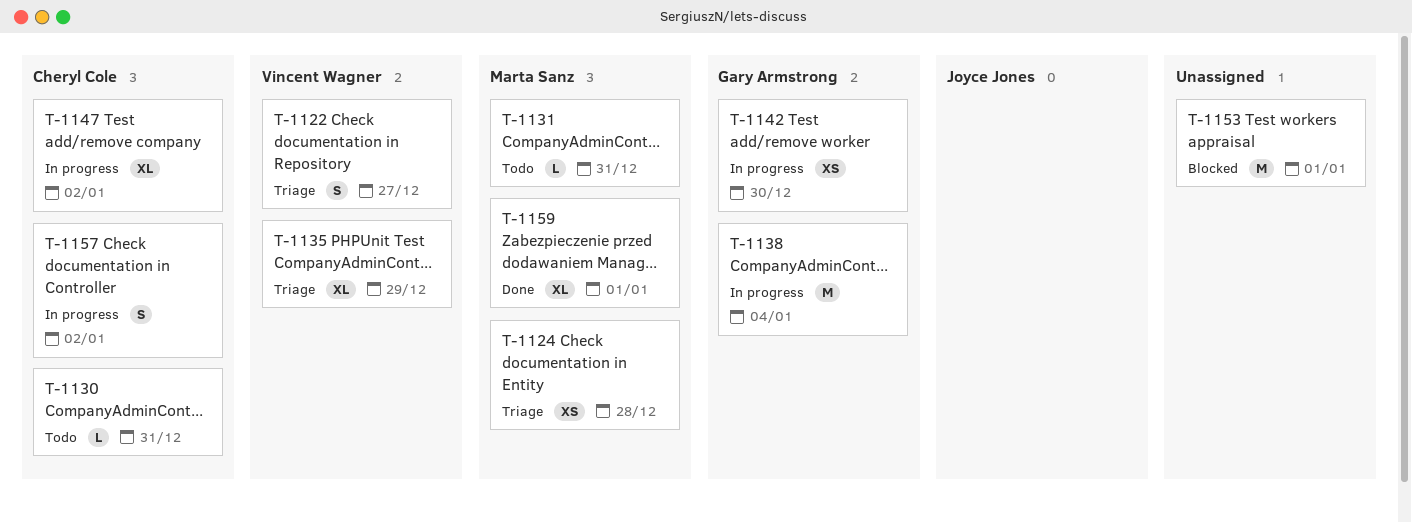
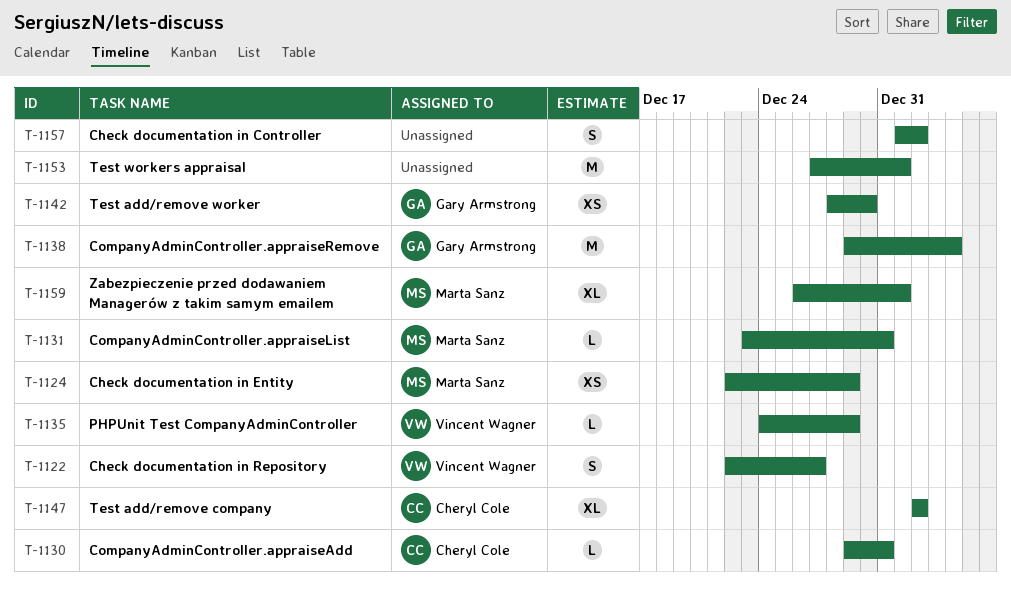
T-1124, due: Dec 28 -> Dec 29
T-1135, estimate: XL -> L
T-1157, owner: Cheryl Cole -> none

